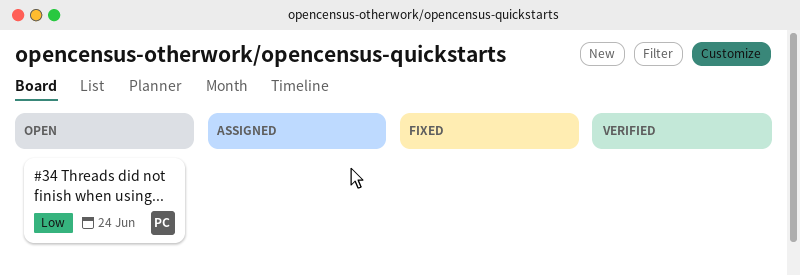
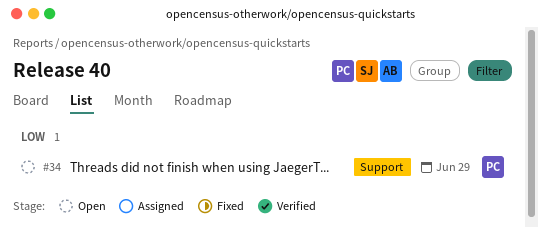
#34, due: Jun 24 -> Jun 29

